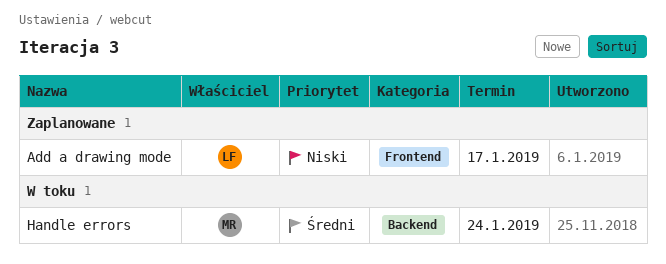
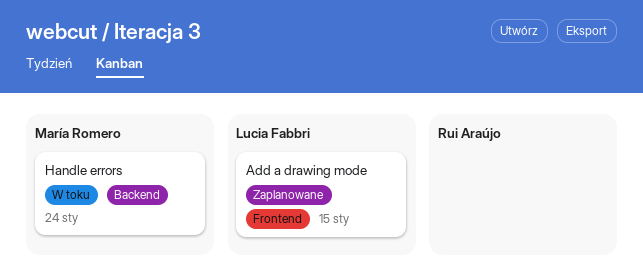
Add a drawing mode, due: Jan 17 -> Jan 15

